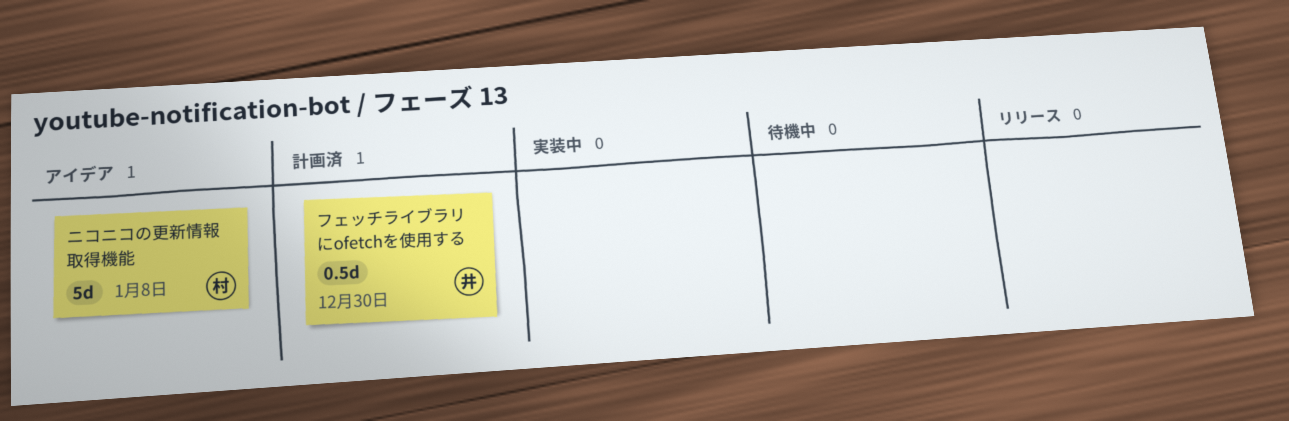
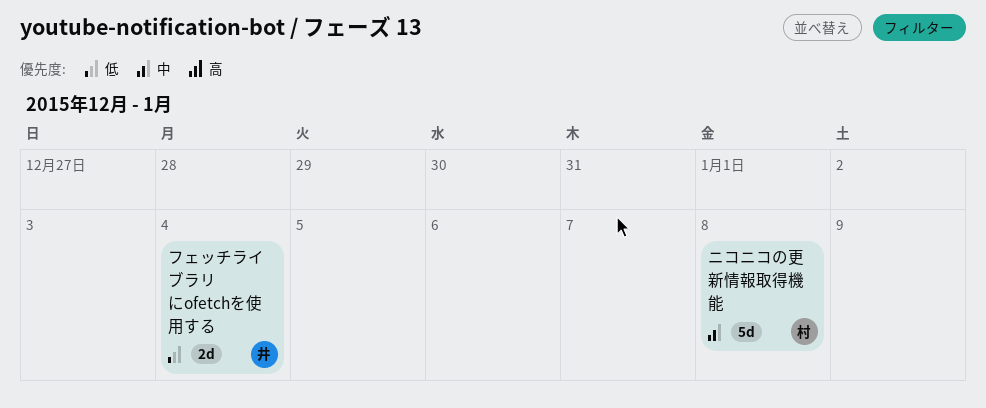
フェッチライブラリにofetchを使用する, estimate: 0.5d -> 2d
フェッチライブラリにofetchを使用する, due: Dec 30 -> Jan 4

